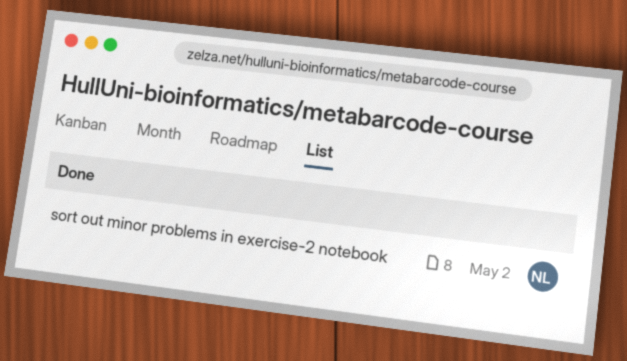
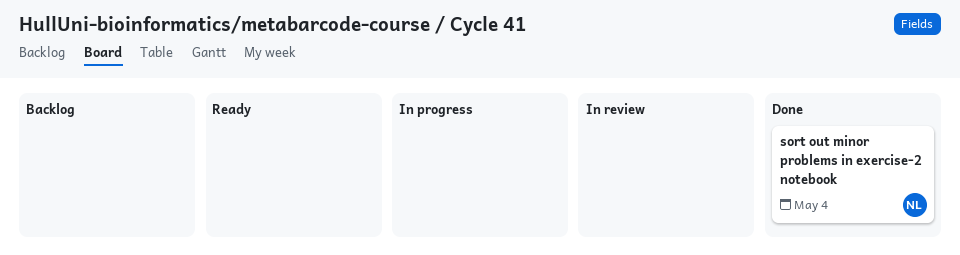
sort out minor problems in exercise-2 notebook, due: May 2 -> May 4

